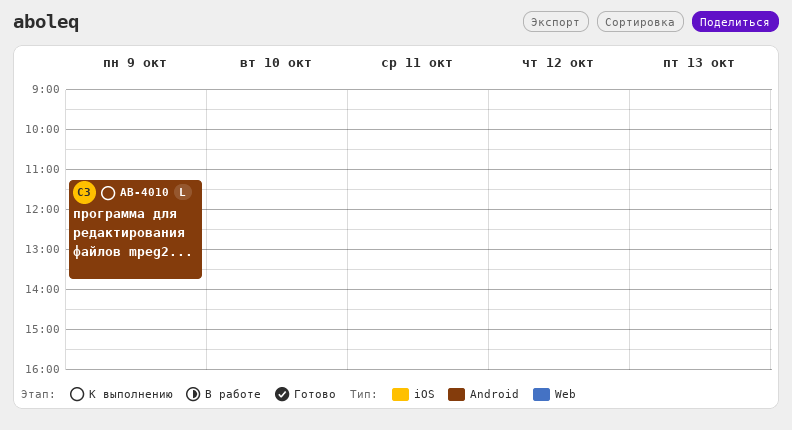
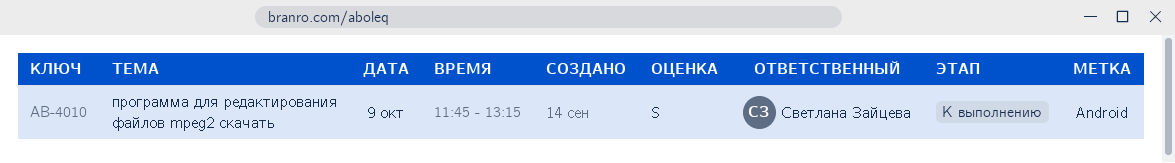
AB-4010, estimate: L -> S
AB-4010, begins: 11:15 -> 11:45
AB-4010, ends: 13:45 -> 13:15

